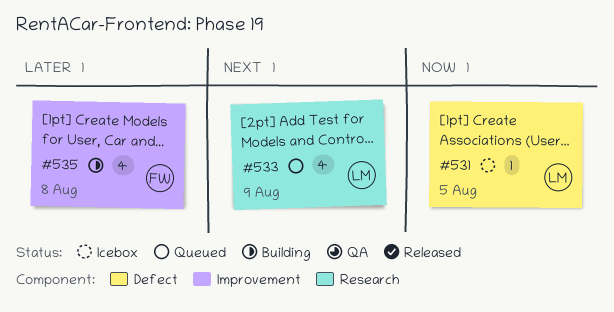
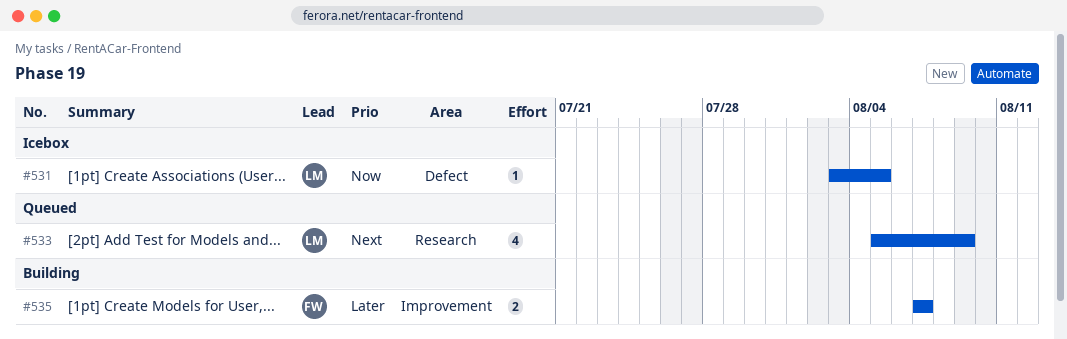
#535, estimate: 4 -> 2
#535, due: Aug 8 -> Aug 7

